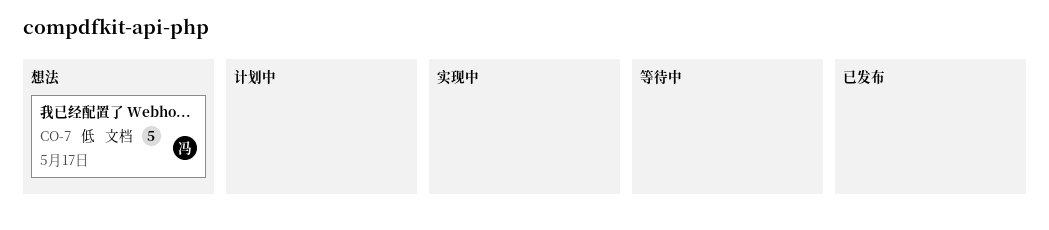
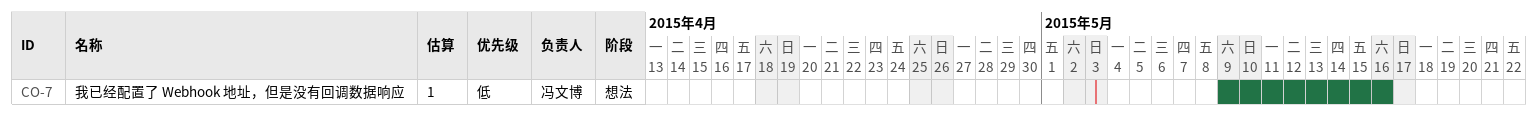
CO-7, estimate: 5 -> 1
CO-7, due: May 17 -> May 16

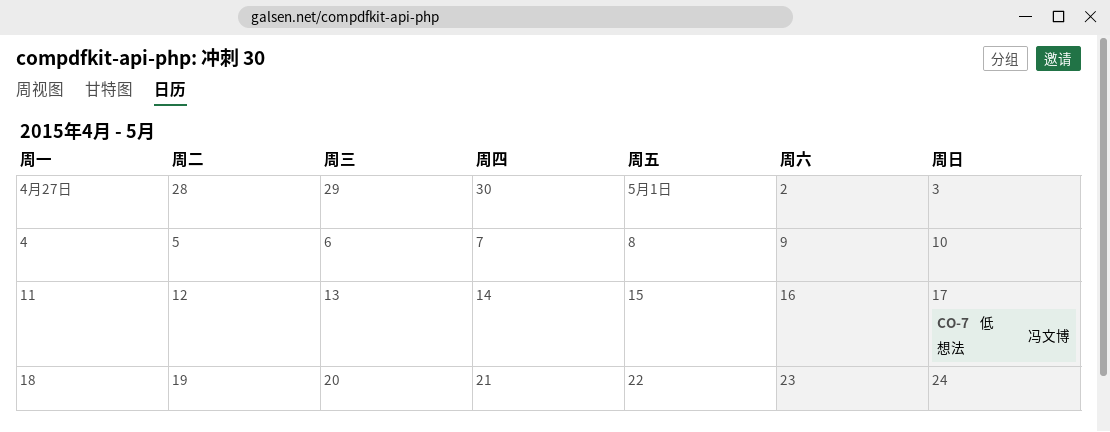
CO-7, due: May 16 -> May 17

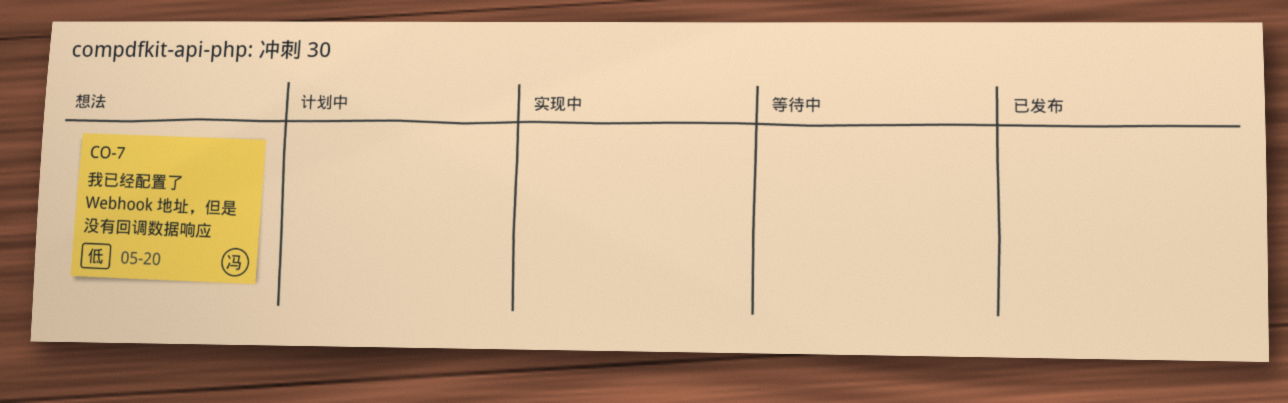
CO-7, due: May 17 -> May 20

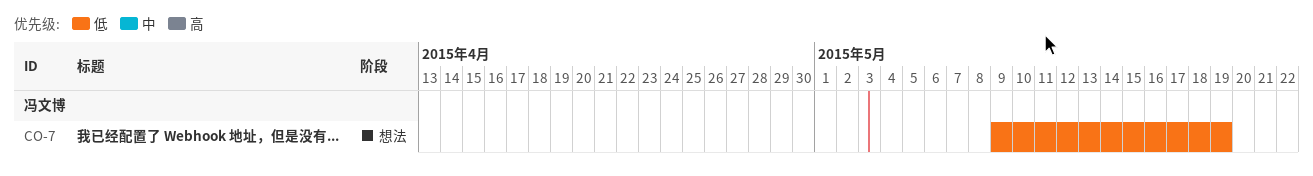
CO-7, due: May 20 -> May 19

